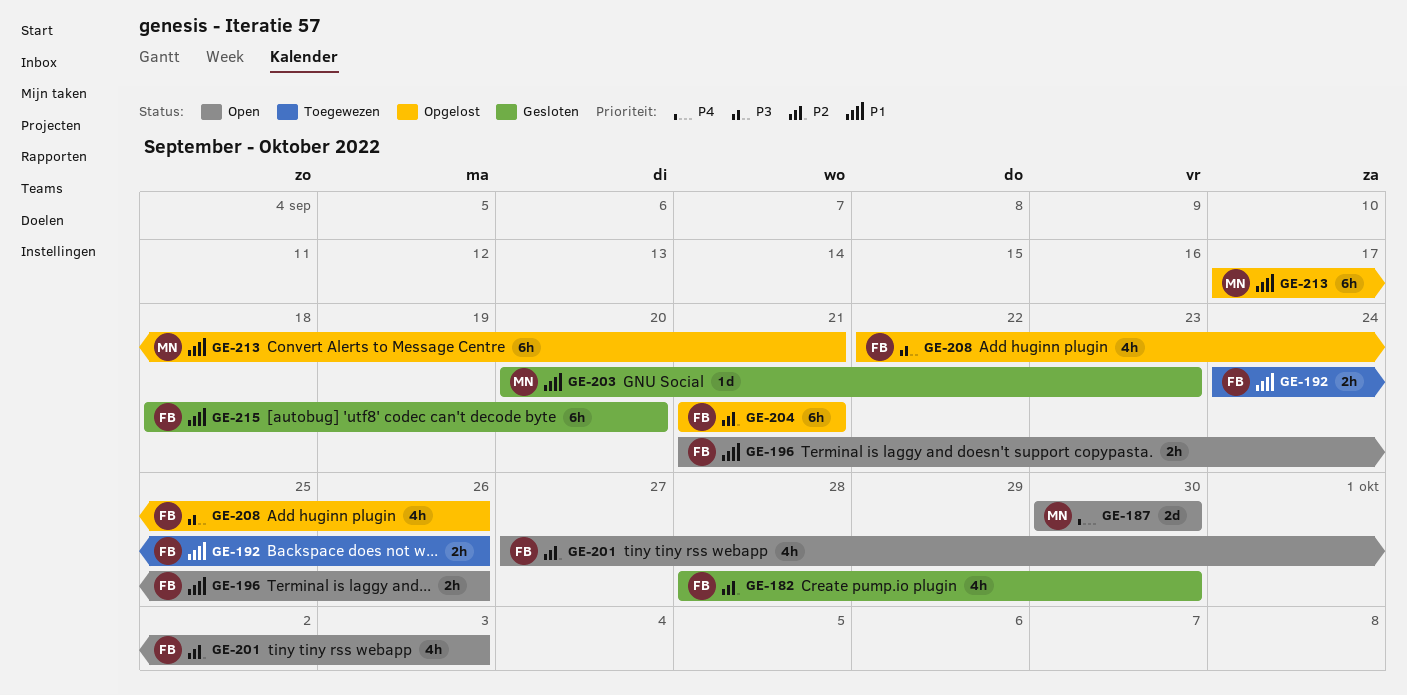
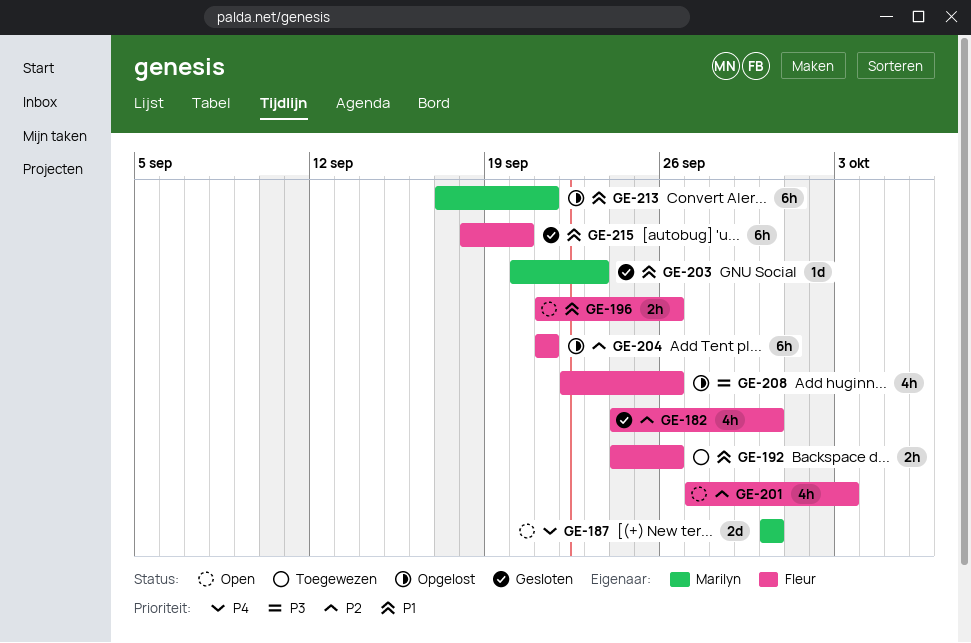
GE-182, start: Sep 28 -> Sep 24

